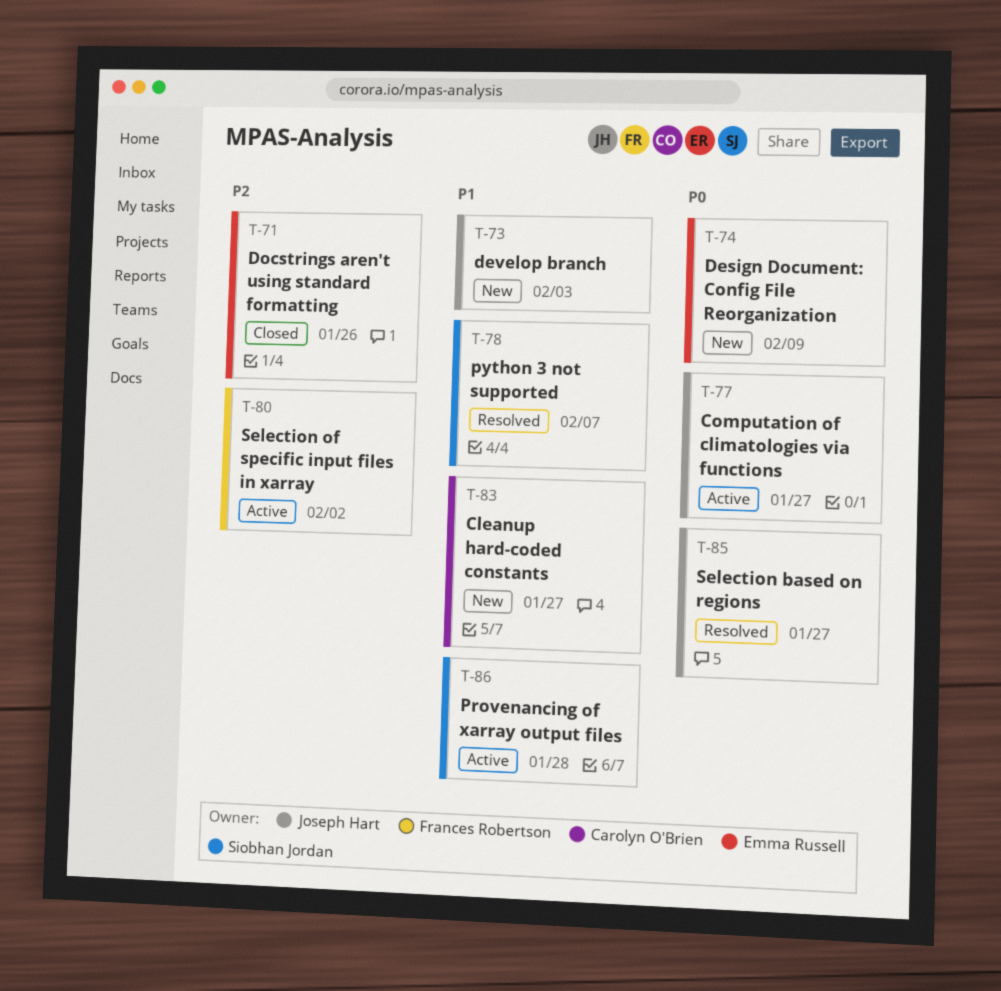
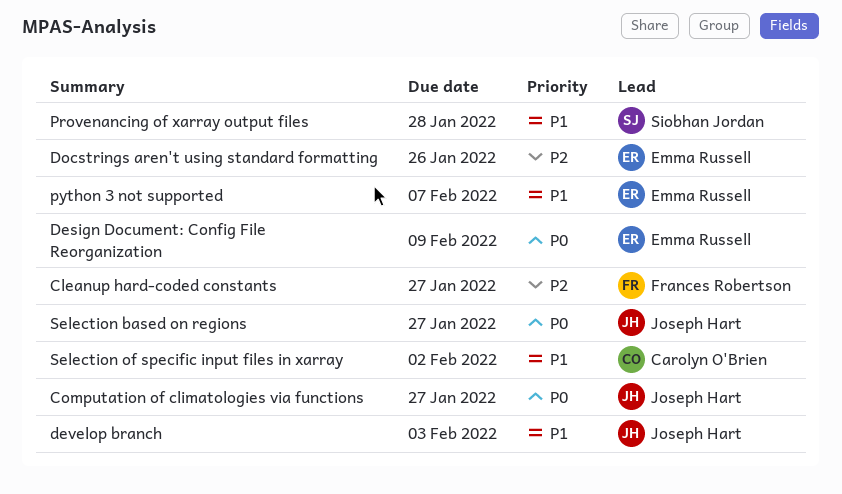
Cleanup hard-coded constants, owner: Carolyn O'Brien -> Frances Robertson
Cleanup hard-coded constants, priority: P1 -> P2
python 3 not supported, owner: Siobhan Jordan -> Emma Russell
Selection of specific input files in xarray, owner: Frances Robertson -> Carolyn O'Brien
Selection of specific input files in xarray, priority: P2 -> P1

